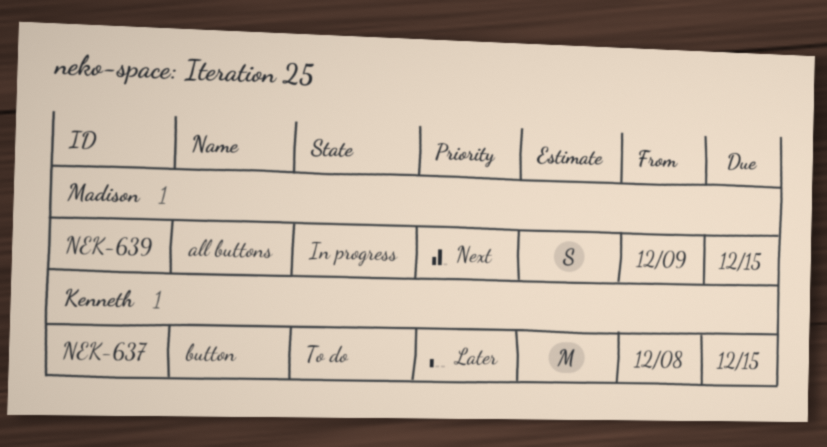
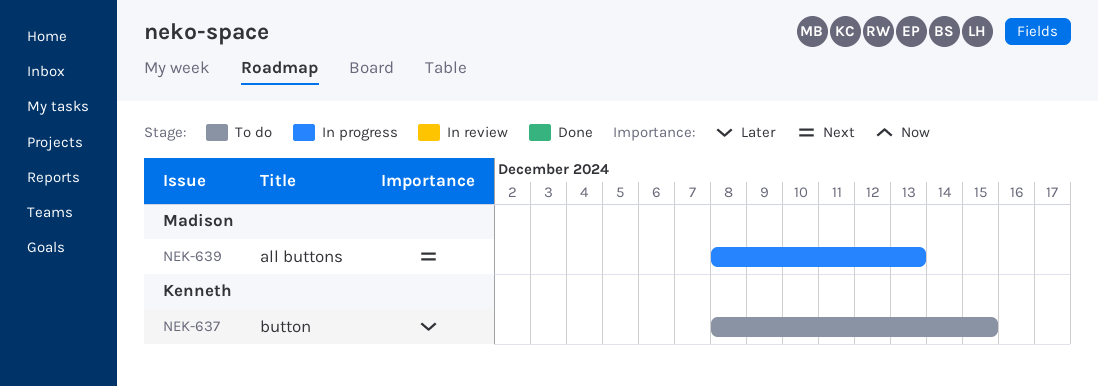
NEK-639, start: Dec 9 -> Dec 8
NEK-639, due: Dec 15 -> Dec 13

